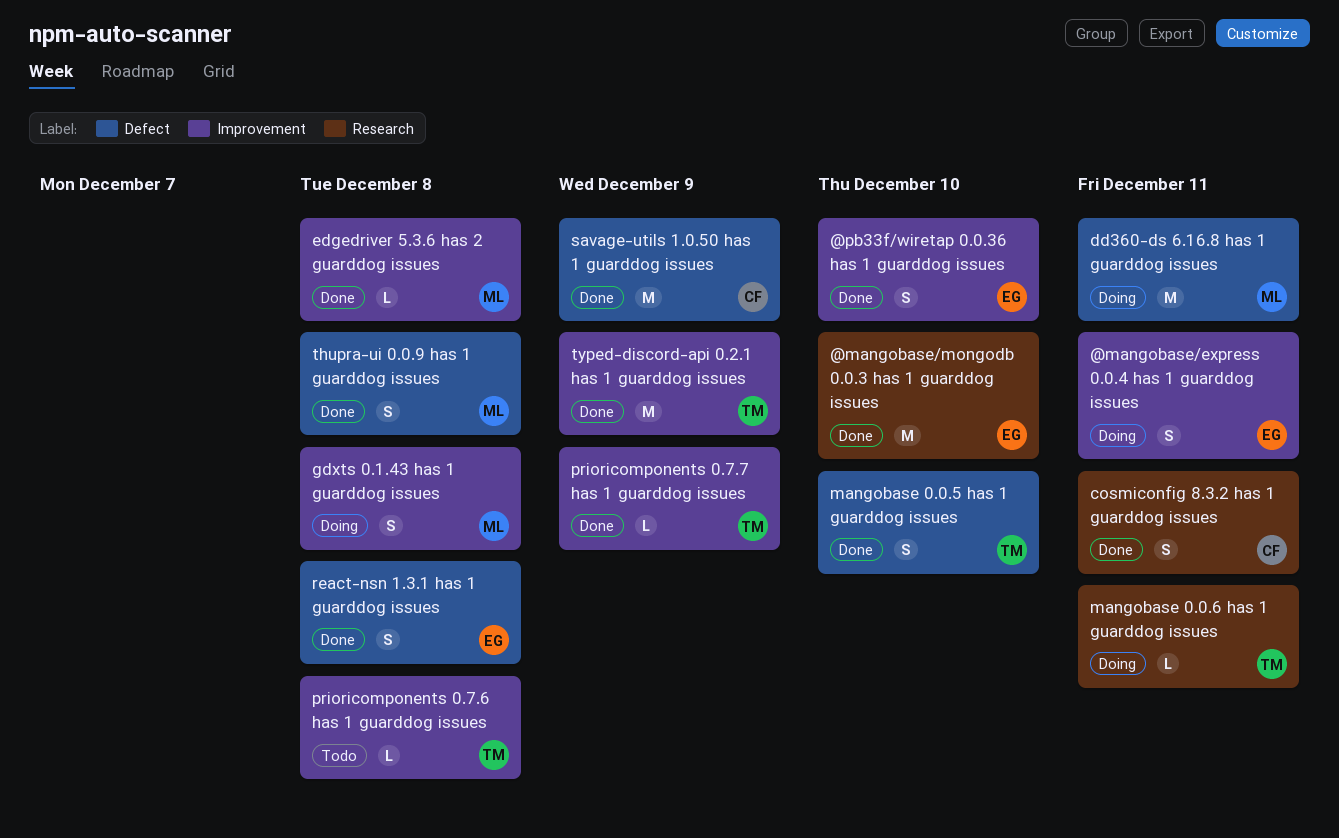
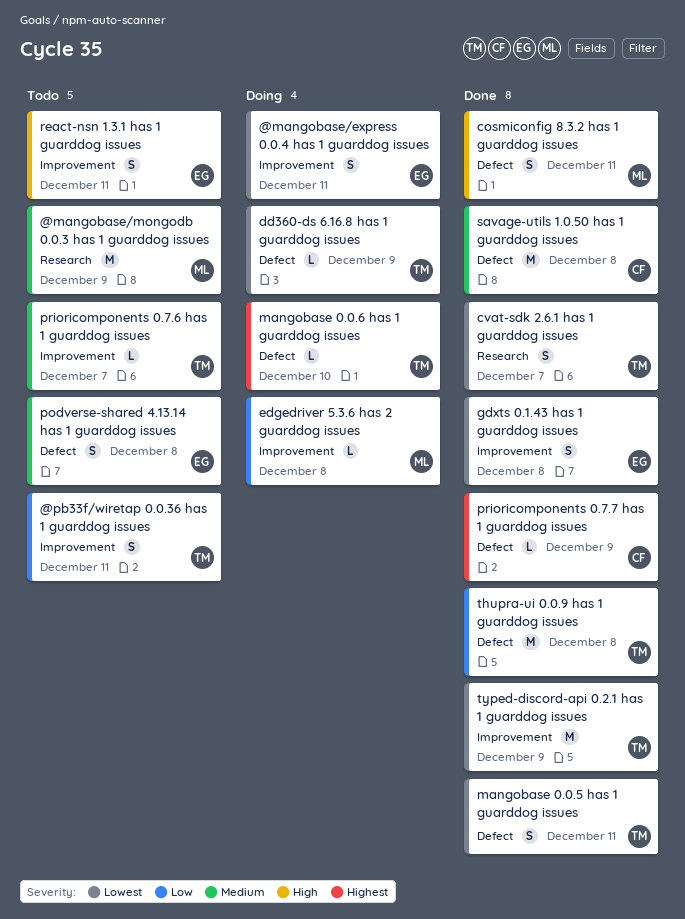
@mangobase/mongodb 0.0.3 has 1 guarddog issues, status: Done -> Todo
@mangobase/mongodb 0.0.3 has 1 guarddog issues, owner: EG -> ML
@mangobase/mongodb 0.0.3 has 1 guarddog issues, due: Dec 10 -> Dec 9
@pb33f/wiretap 0.0.36 has 1 guarddog issues, status: Done -> Todo
@pb33f/wiretap 0.0.36 has 1 guarddog issues, owner: EG -> TM
@pb33f/wiretap 0.0.36 has 1 guarddog issues, due: Dec 10 -> Dec 11
cosmiconfig 8.3.2 has 1 guarddog issues, owner: CF -> ML
cosmiconfig 8.3.2 has 1 guarddog issues, label: Research -> Defect
cvat-sdk 2.6.1 has 1 guarddog issues: none -> present
dd360-ds 6.16.8 has 1 guarddog issues, owner: ML -> TM
dd360-ds 6.16.8 has 1 guarddog issues, estimate: M -> L
dd360-ds 6.16.8 has 1 guarddog issues, due: Dec 11 -> Dec 9
edgedriver 5.3.6 has 2 guarddog issues, status: Done -> Doing
gdxts 0.1.43 has 1 guarddog issues, status: Doing -> Done
gdxts 0.1.43 has 1 guarddog issues, owner: ML -> EG
mangobase 0.0.5 has 1 guarddog issues, due: Dec 10 -> Dec 11
mangobase 0.0.6 has 1 guarddog issues, label: Research -> Defect
mangobase 0.0.6 has 1 guarddog issues, due: Dec 11 -> Dec 10
podverse-shared 4.13.14 has 1 guarddog issues: none -> present
prioricomponents 0.7.6 has 1 guarddog issues, due: Dec 8 -> Dec 7
prioricomponents 0.7.7 has 1 guarddog issues, owner: TM -> CF
prioricomponents 0.7.7 has 1 guarddog issues, label: Improvement -> Defect
react-nsn 1.3.1 has 1 guarddog issues, status: Done -> Todo
react-nsn 1.3.1 has 1 guarddog issues, label: Defect -> Improvement
react-nsn 1.3.1 has 1 guarddog issues, due: Dec 8 -> Dec 11
savage-utils 1.0.50 has 1 guarddog issues, due: Dec 9 -> Dec 8
thupra-ui 0.0.9 has 1 guarddog issues, owner: ML -> TM
thupra-ui 0.0.9 has 1 guarddog issues, estimate: S -> M

